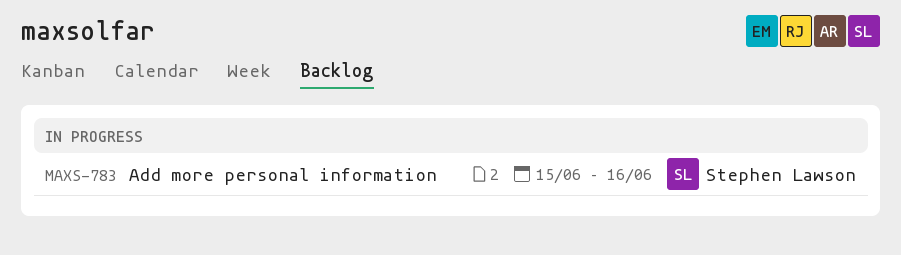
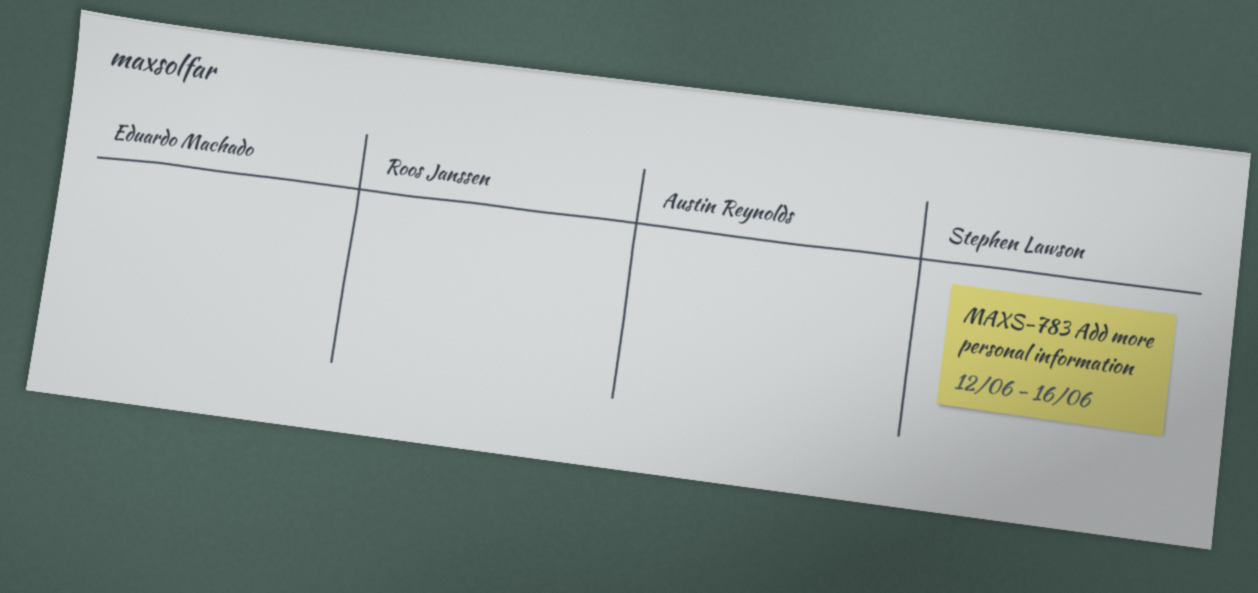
MAXS-783, start: Jun 15 -> Jun 12

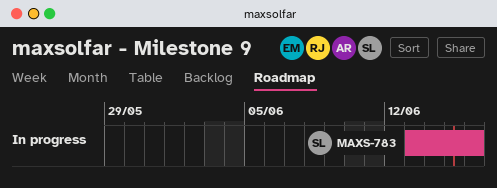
MAXS-783, start: Jun 12 -> Jun 13

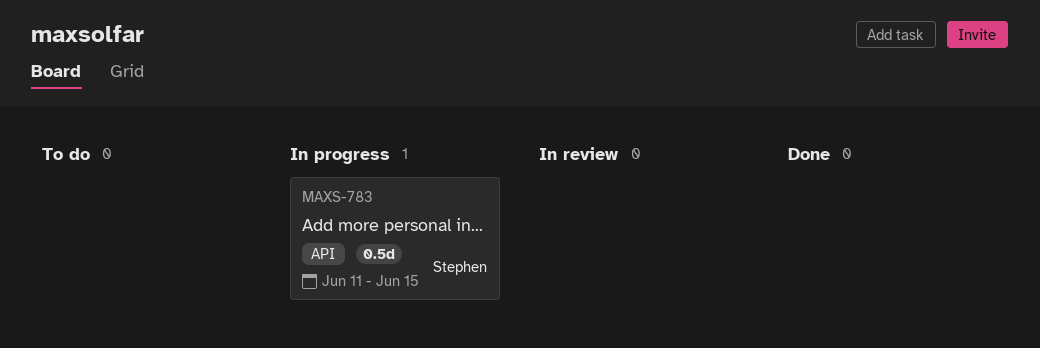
MAXS-783, start: Jun 13 -> Jun 11
MAXS-783, due: Jun 16 -> Jun 15

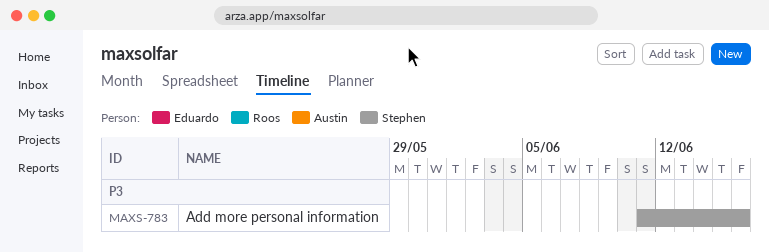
MAXS-783, due: Jun 15 -> Jun 16

